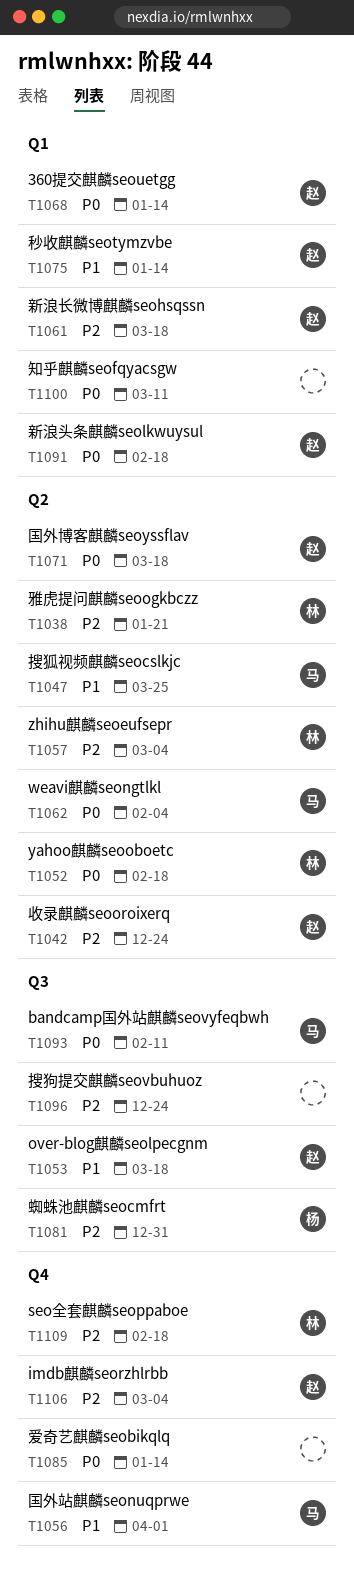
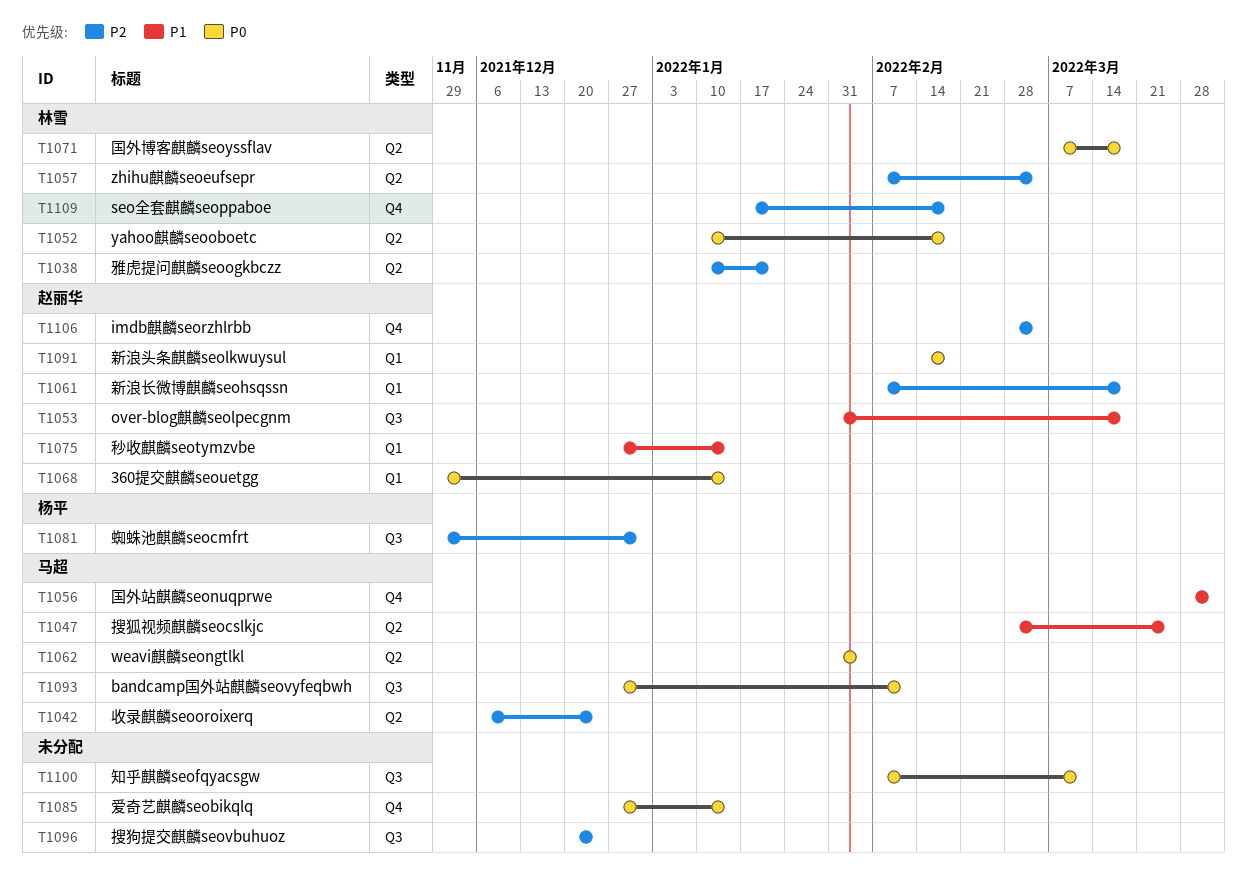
T1042, owner: 赵丽华 -> 马超
T1071, owner: 赵丽华 -> 林雪
T1100, label: Q1 -> Q3

